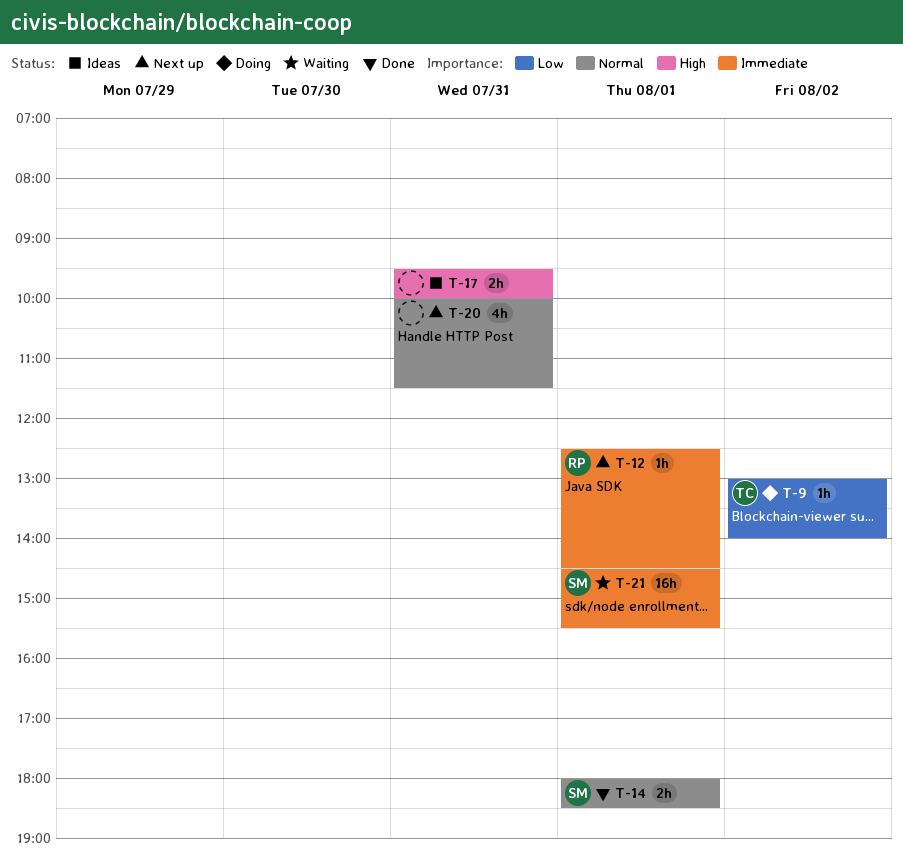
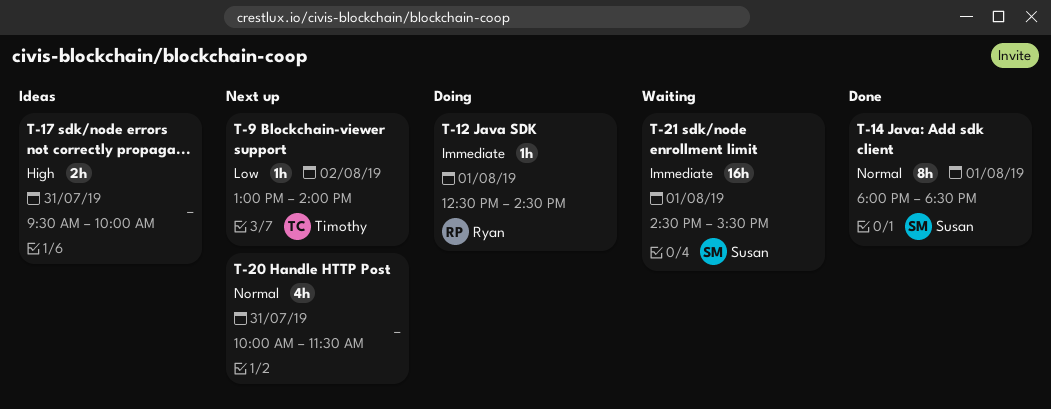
T-9, status: Doing -> Next up
T-12, status: Next up -> Doing
T-14, estimate: 2h -> 8h

